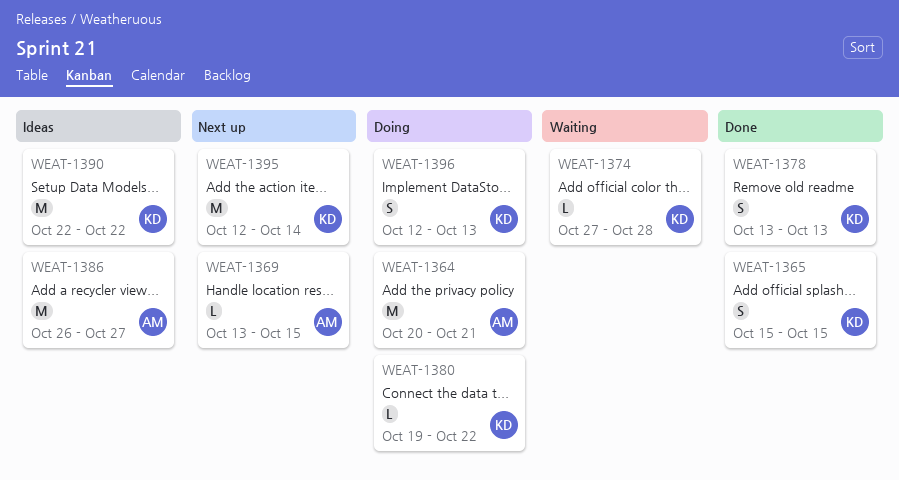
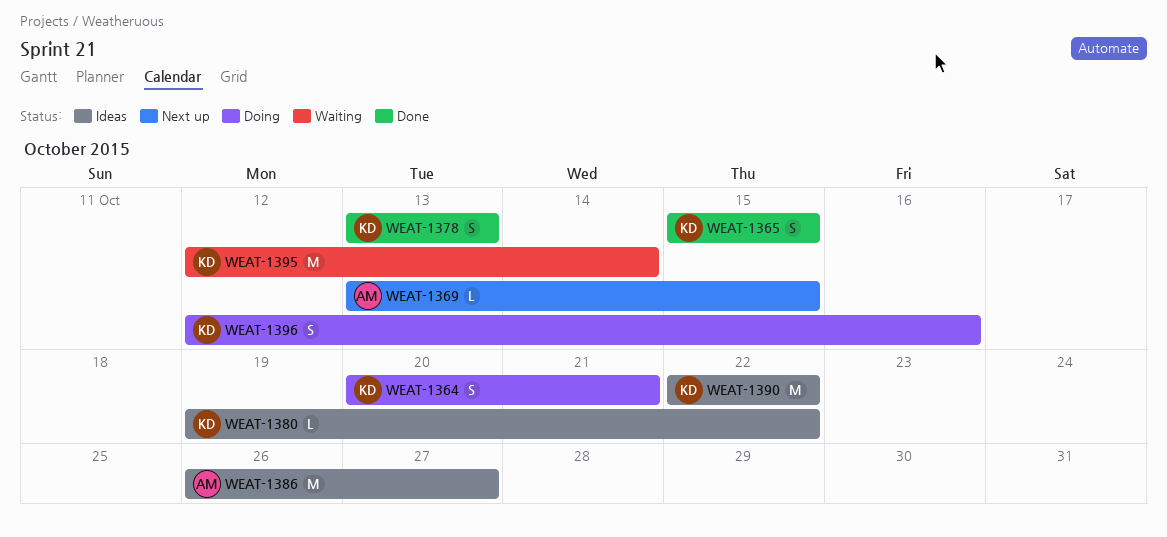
WEAT-1364, owner: AM -> KD
WEAT-1364, estimate: M -> S
WEAT-1374: present -> none
WEAT-1380, status: Doing -> Ideas
WEAT-1395, status: Next up -> Waiting
WEAT-1396, due: Oct 13 -> Oct 16

